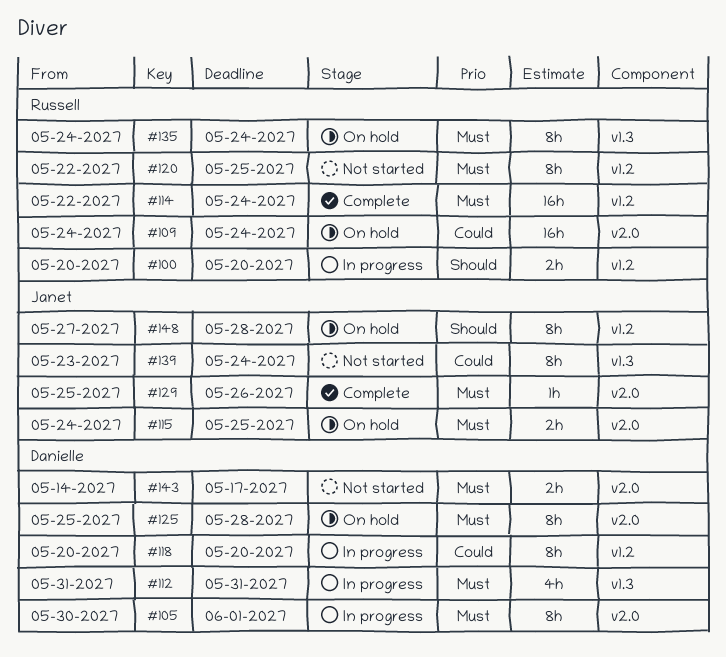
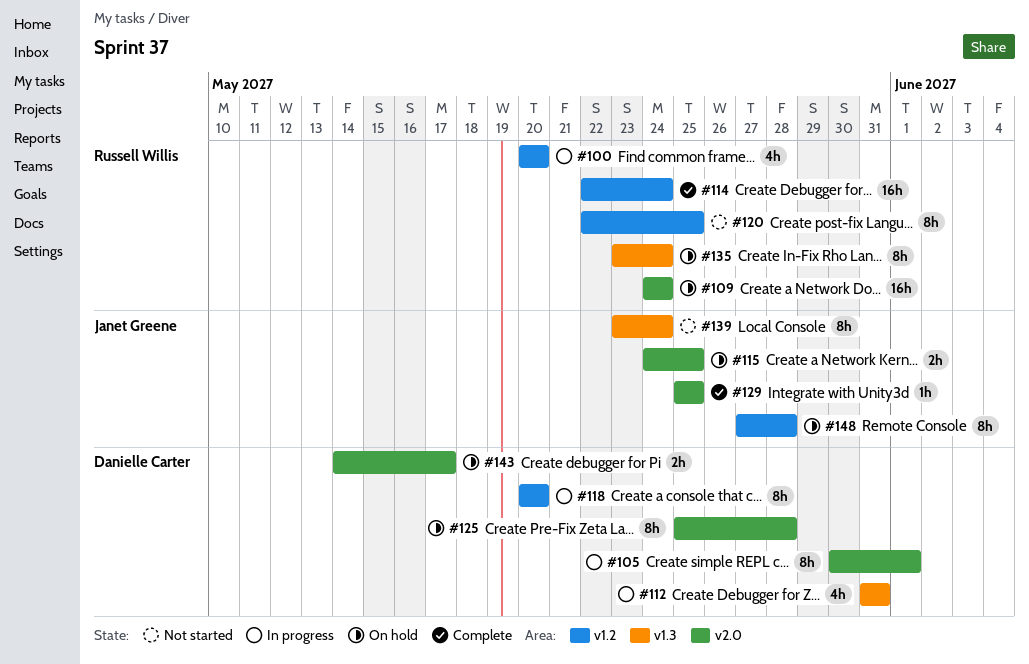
#100, estimate: 2h -> 4h
#129, due: May 26 -> May 25
#135, start: May 24 -> May 23
#143, status: Not started -> On hold

